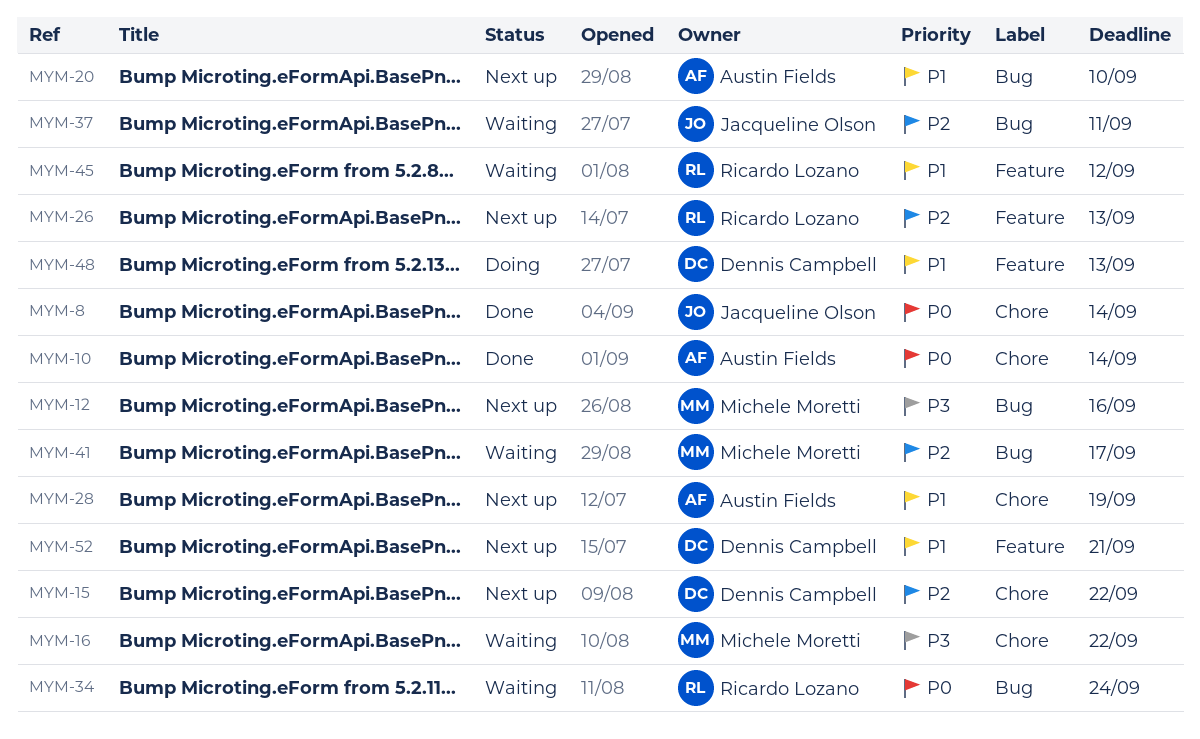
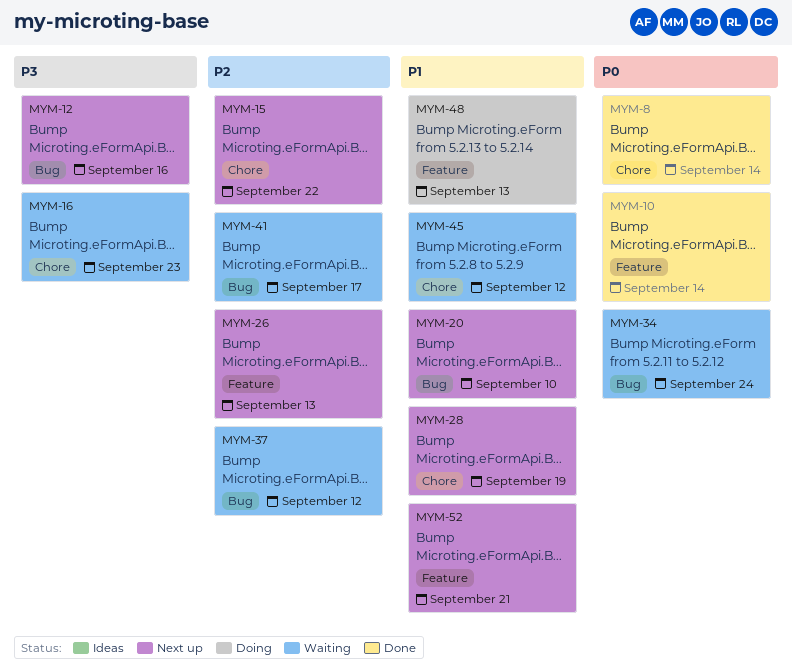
MYM-10, label: Chore -> Feature
MYM-16, due: Sep 22 -> Sep 23
MYM-37, due: Sep 11 -> Sep 12
MYM-45, label: Feature -> Chore

